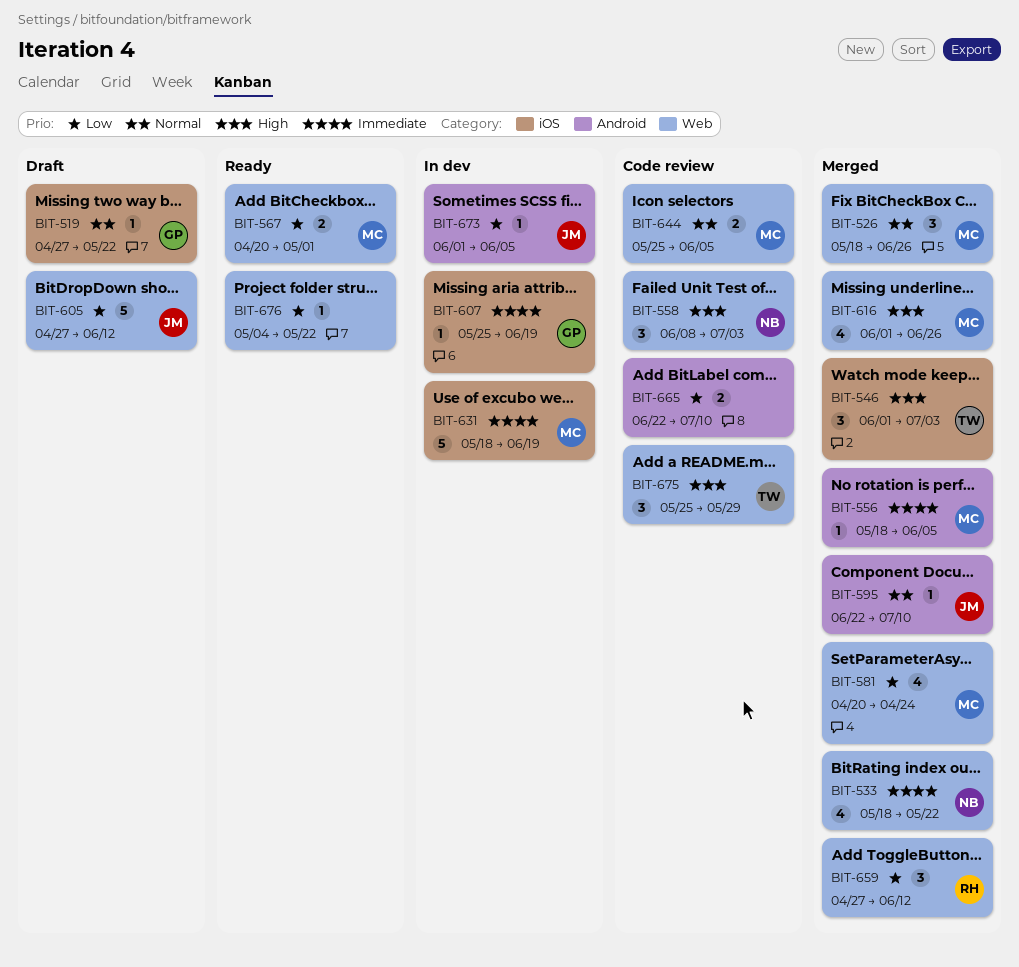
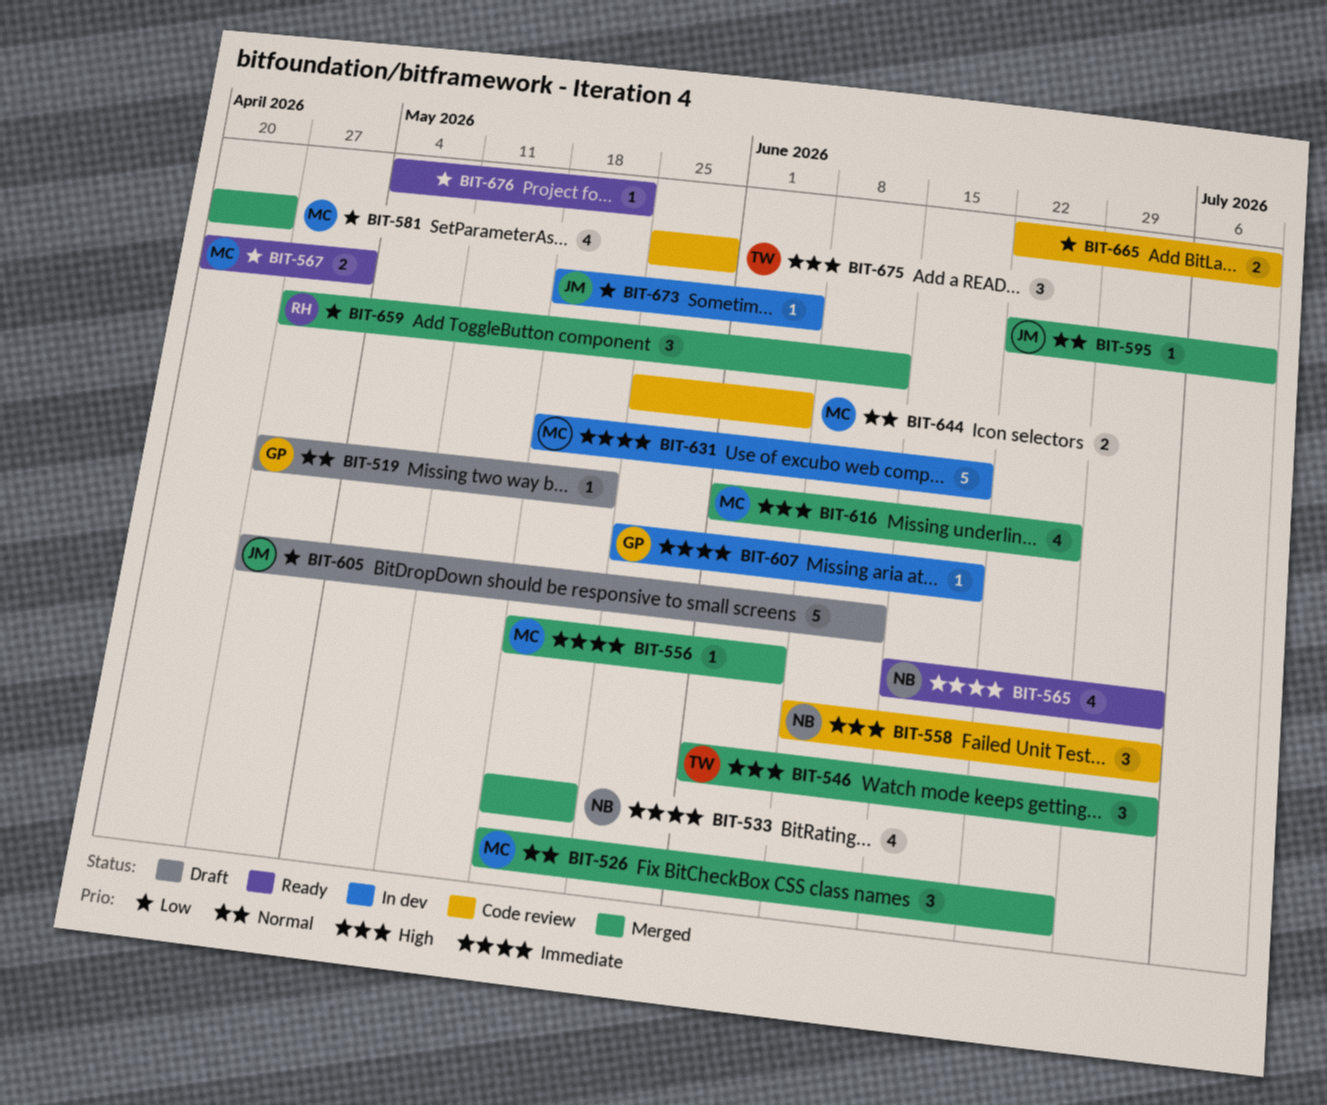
BIT-565: none -> present
BIT-673, start: Jun 1 -> May 18

